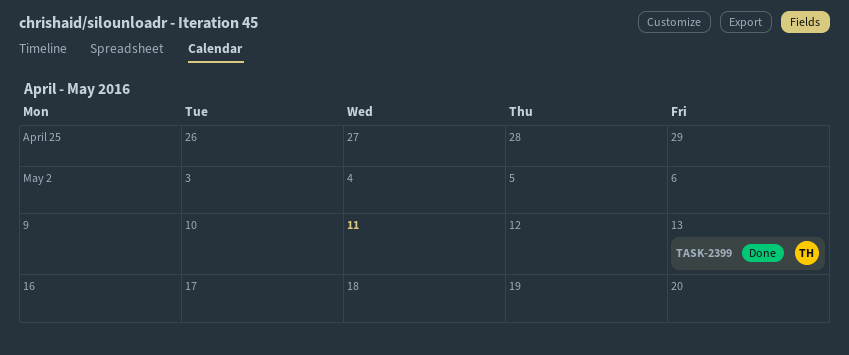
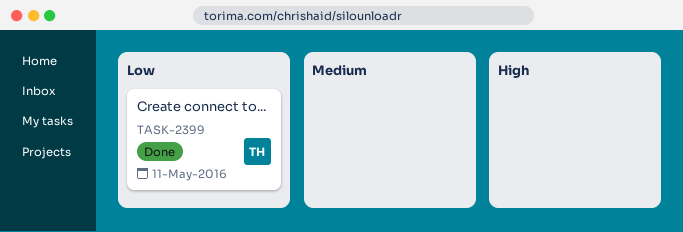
TASK-2399, due: May 13 -> May 11

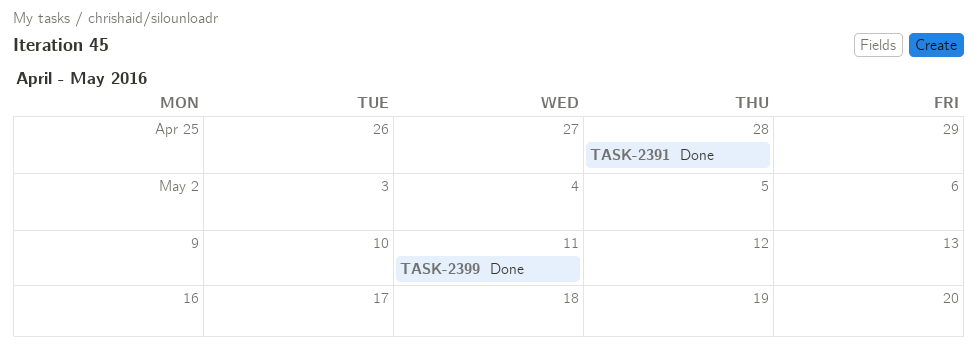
TASK-2391: none -> present

